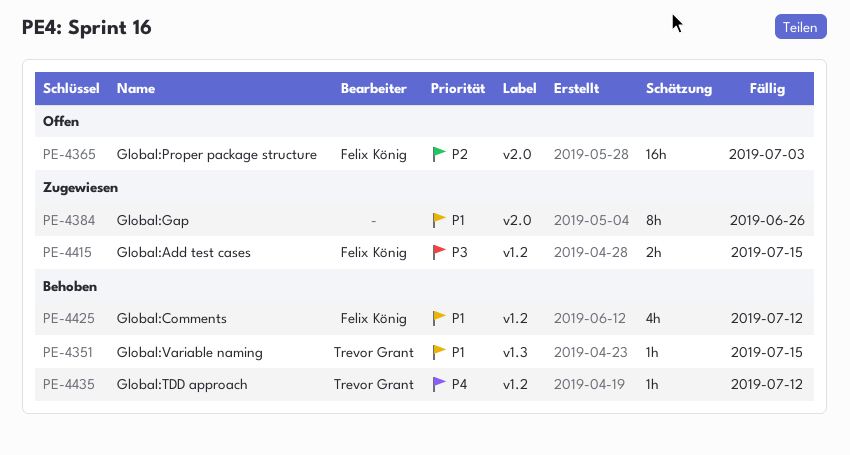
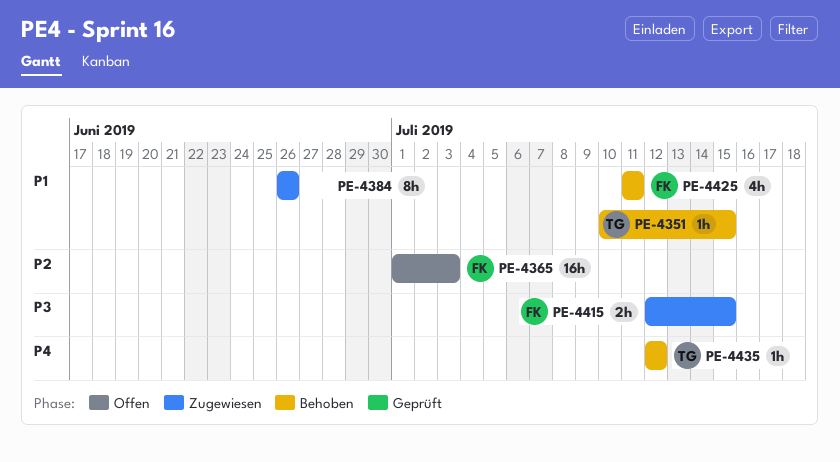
PE-4425, due: Jul 12 -> Jul 11

